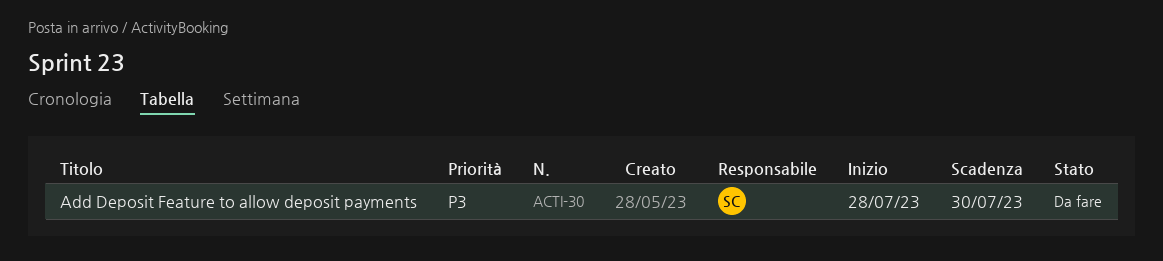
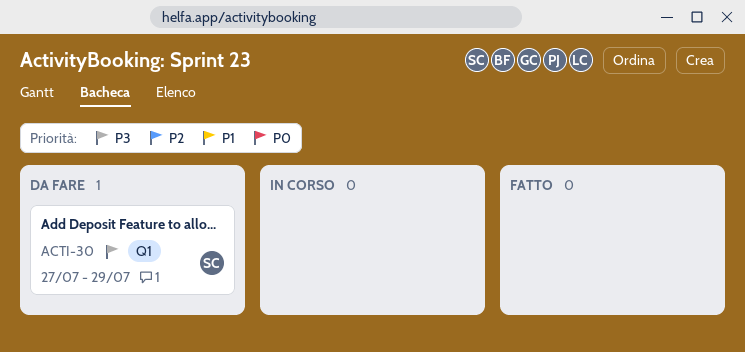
ACTI-30, start: Jul 28 -> Jul 27
ACTI-30, due: Jul 30 -> Jul 29

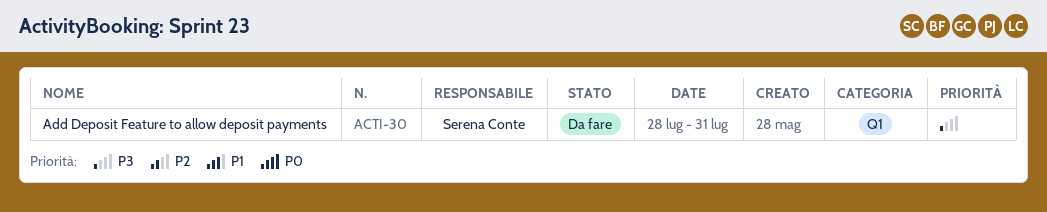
ACTI-30, start: Jul 27 -> Jul 28
ACTI-30, due: Jul 29 -> Jul 31

